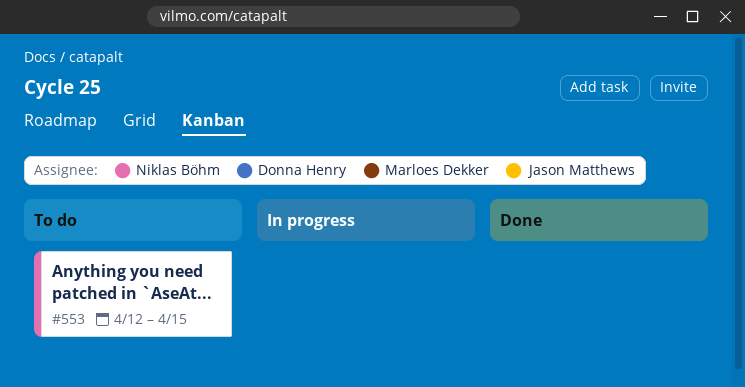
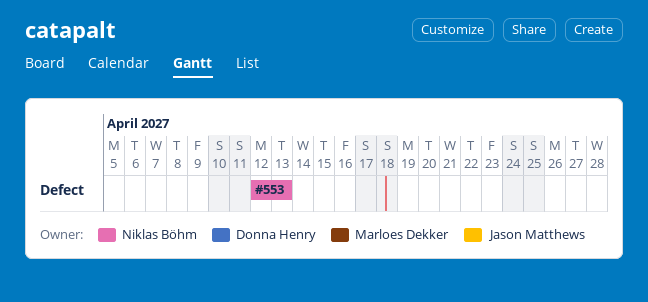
#553, due: Apr 15 -> Apr 13

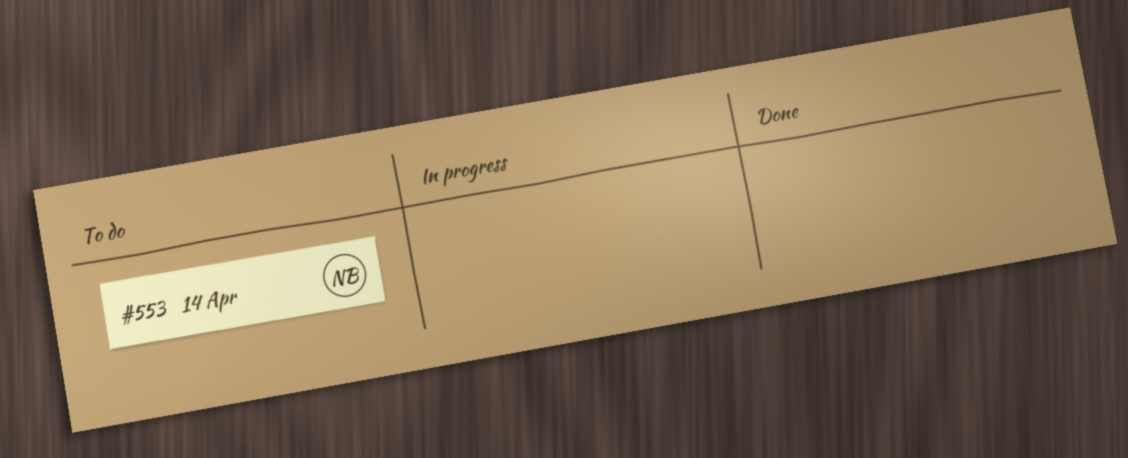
#553, due: Apr 13 -> Apr 14

